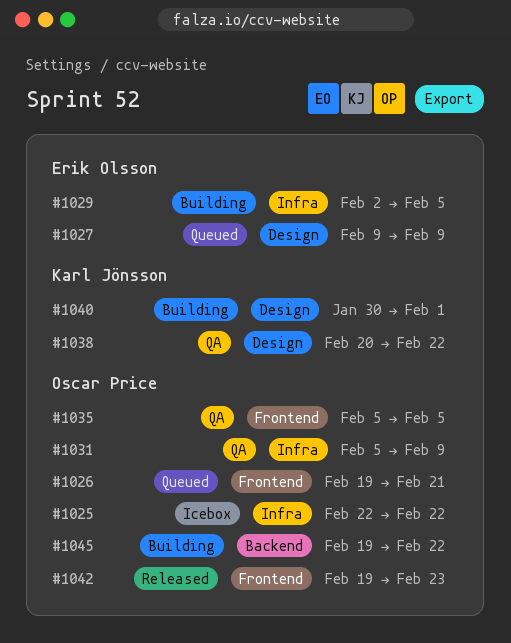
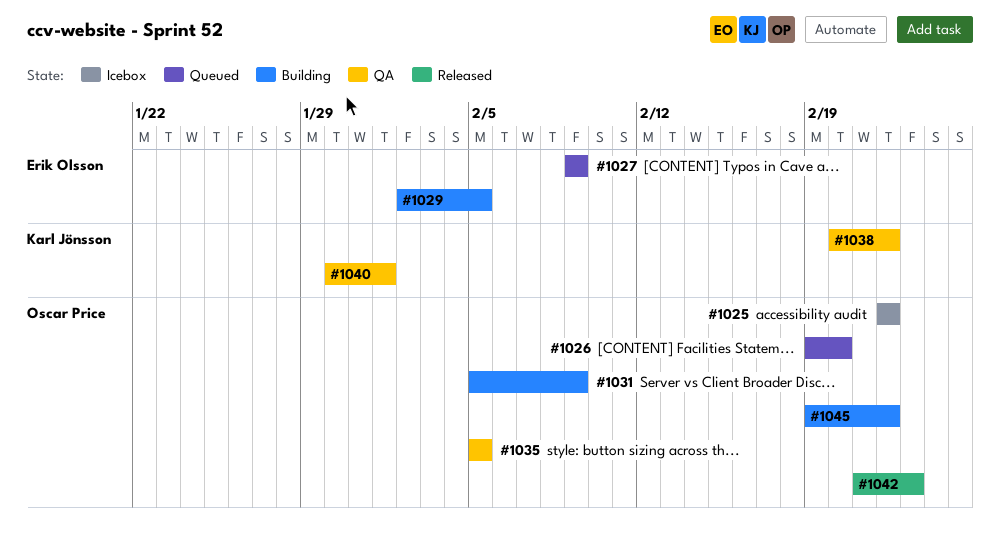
#1026, due: Feb 21 -> Feb 20
#1031, status: QA -> Building
#1040, status: Building -> QA
#1042, start: Feb 19 -> Feb 21

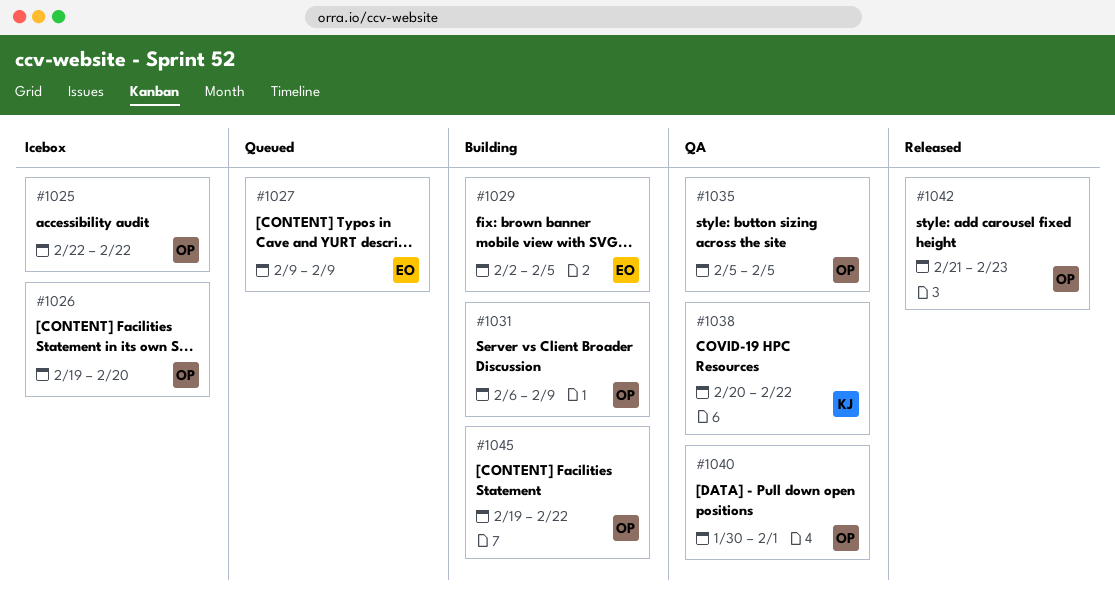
#1026, status: Queued -> Icebox
#1031, start: Feb 5 -> Feb 6
#1040, owner: Karl Jönsson -> Oscar Price

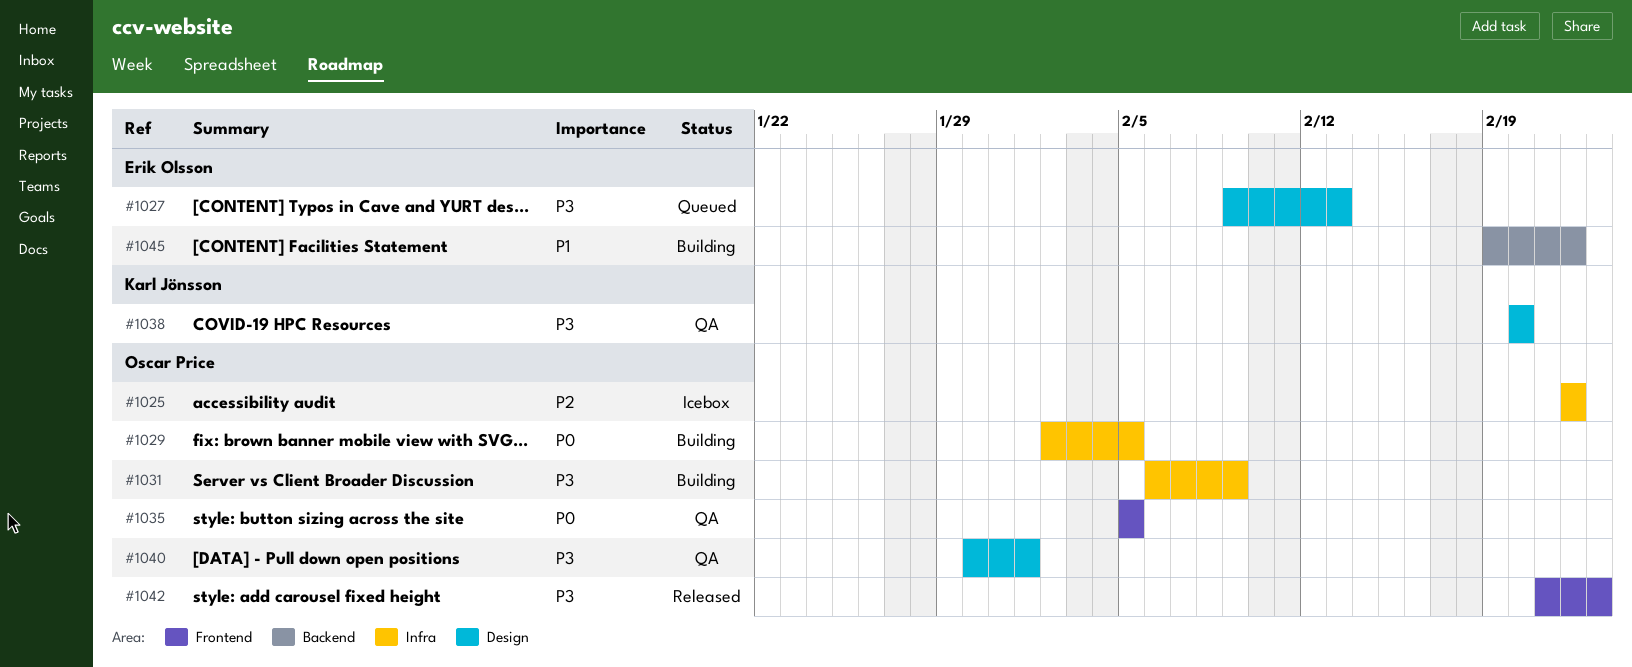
#1026: present -> none
#1027, due: Feb 9 -> Feb 13
#1029, owner: Erik Olsson -> Oscar Price
#1038, due: Feb 22 -> Feb 20
#1045, owner: Oscar Price -> Erik Olsson

